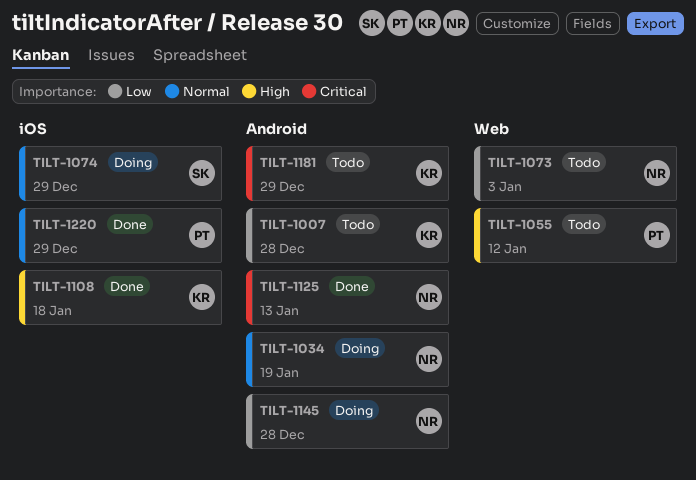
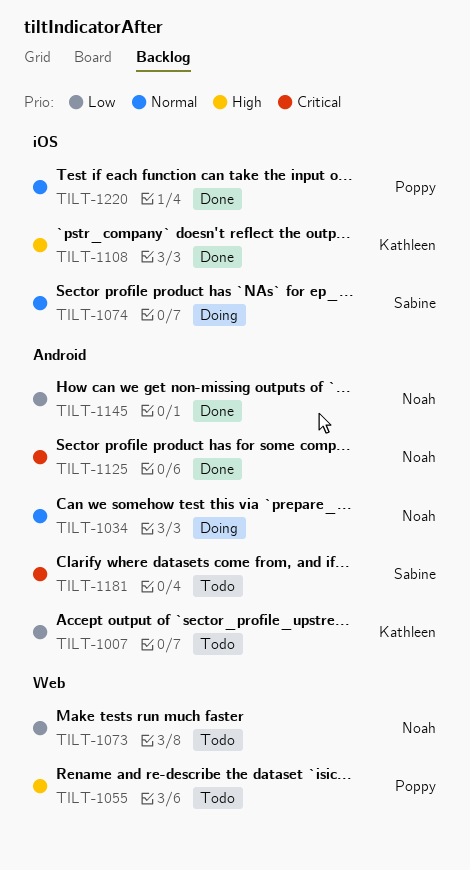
TILT-1145, status: Doing -> Done
TILT-1181, owner: Kathleen -> Sabine

